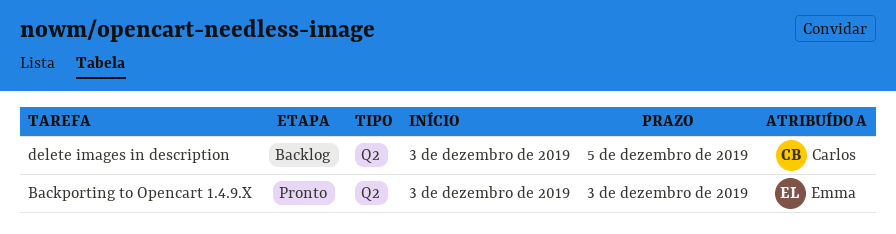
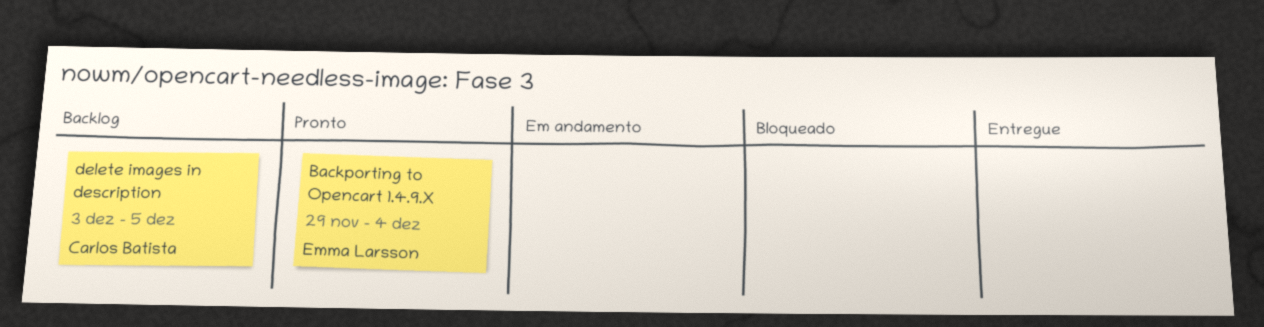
Backporting to Opencart 1.4.9.X, start: Dec 3 -> Nov 29
Backporting to Opencart 1.4.9.X, due: Dec 3 -> Dec 4

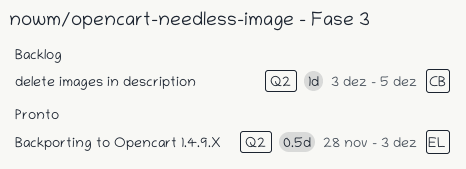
Backporting to Opencart 1.4.9.X, start: Nov 29 -> Nov 28
Backporting to Opencart 1.4.9.X, due: Dec 4 -> Dec 3

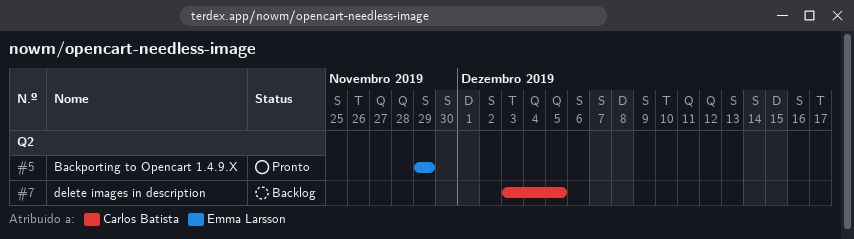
Backporting to Opencart 1.4.9.X, start: Nov 28 -> Nov 29
Backporting to Opencart 1.4.9.X, due: Dec 3 -> Nov 29

